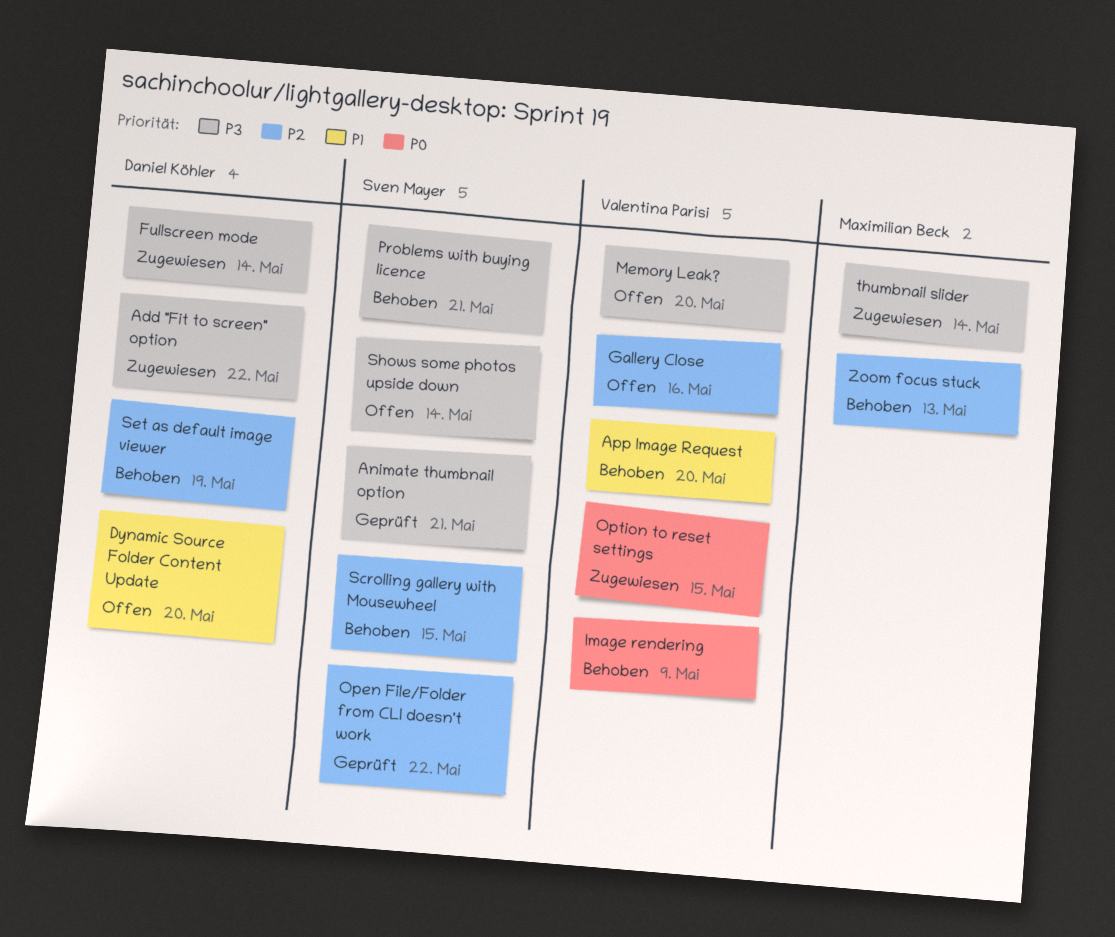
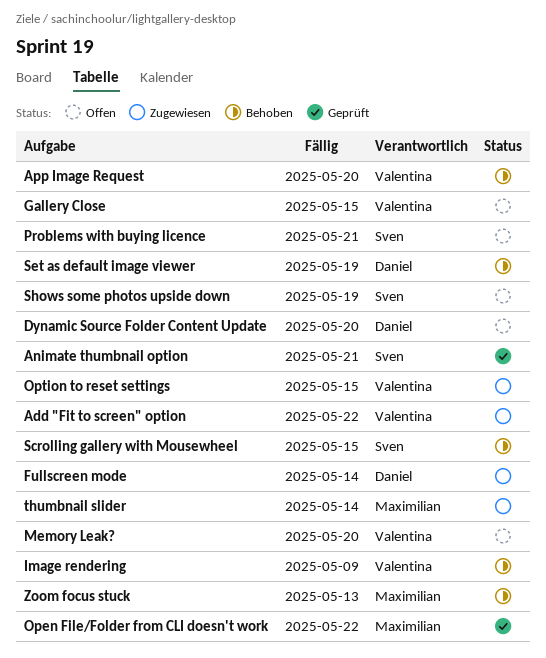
Add "Fit to screen" option, owner: Daniel Köhler -> Valentina Parisi
Gallery Close, due: May 16 -> May 15
Open File/Folder from CLI doesn't work, owner: Sven Mayer -> Maximilian Beck
Problems with buying licence, status: Behoben -> Offen
Shows some photos upside down, due: May 14 -> May 19

